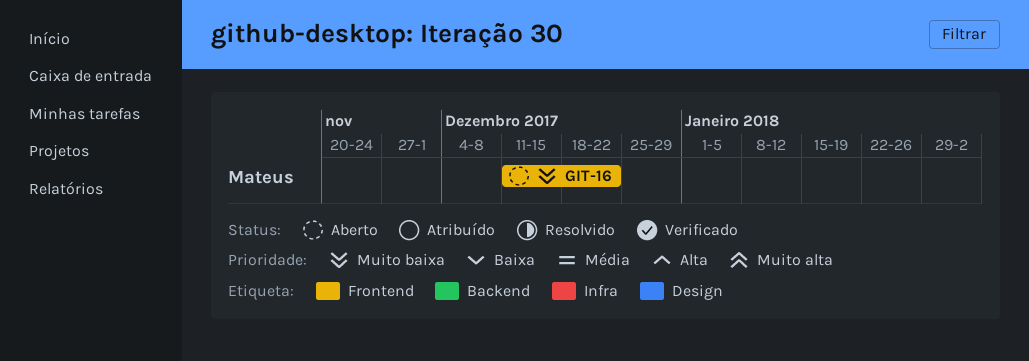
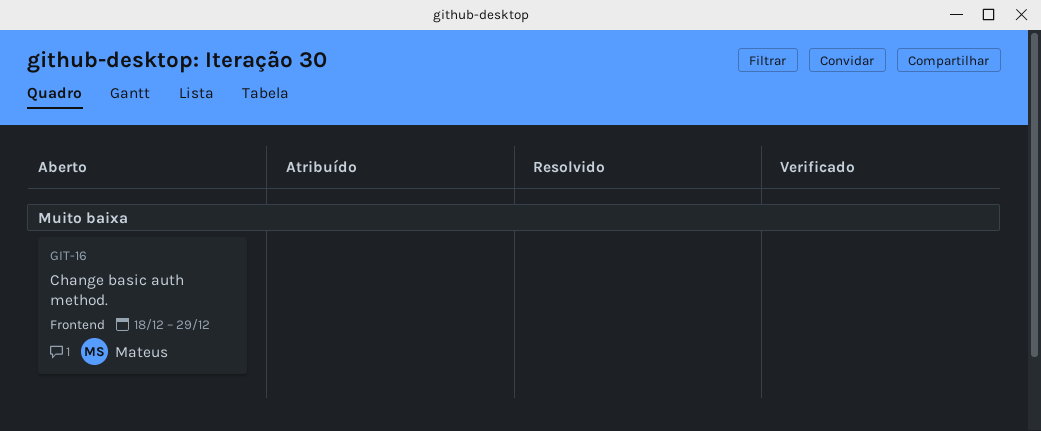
GIT-16, start: Dec 11 -> Dec 18
GIT-16, due: Dec 22 -> Dec 29

